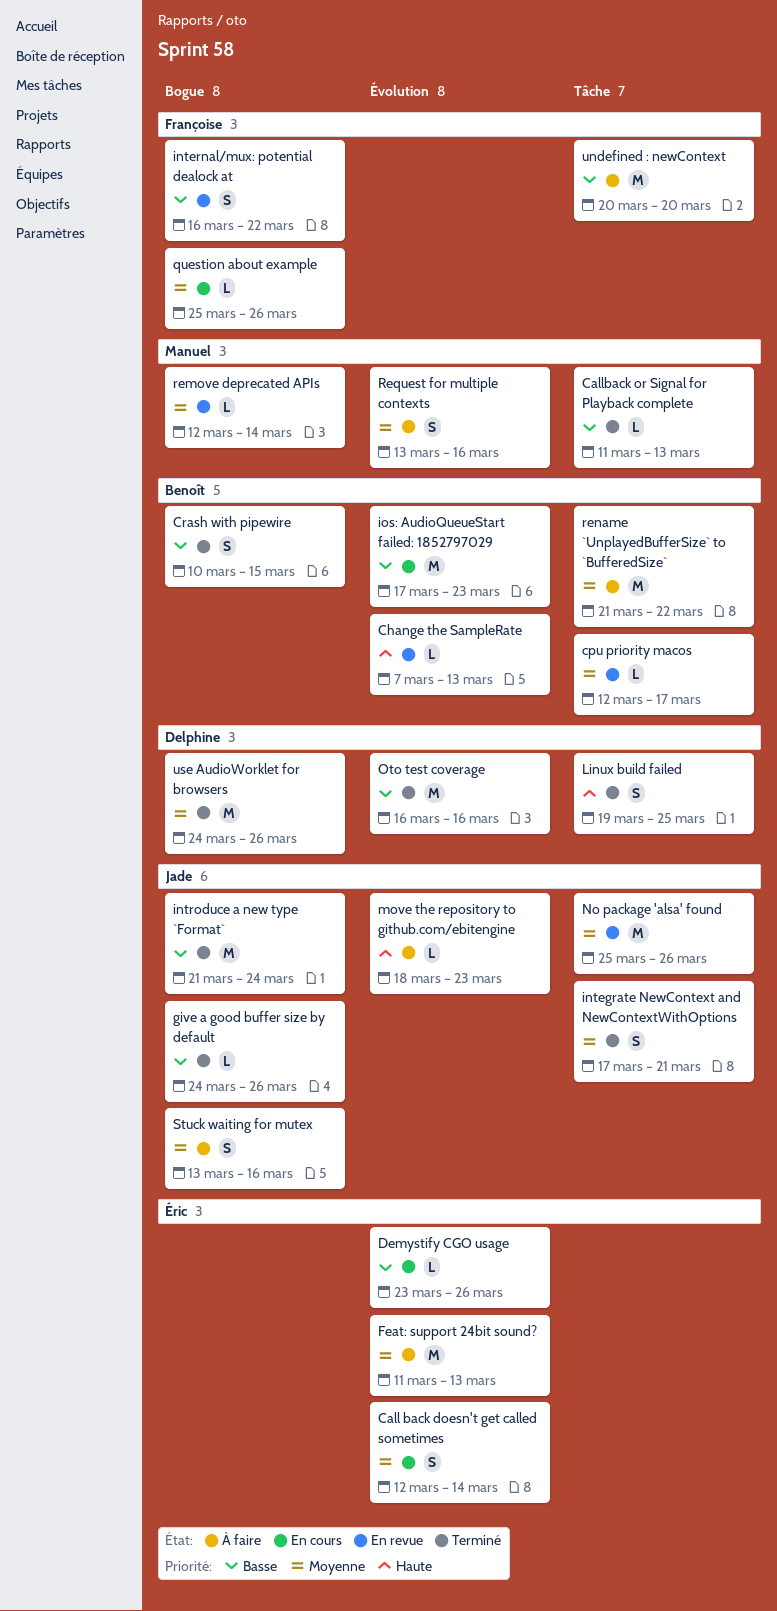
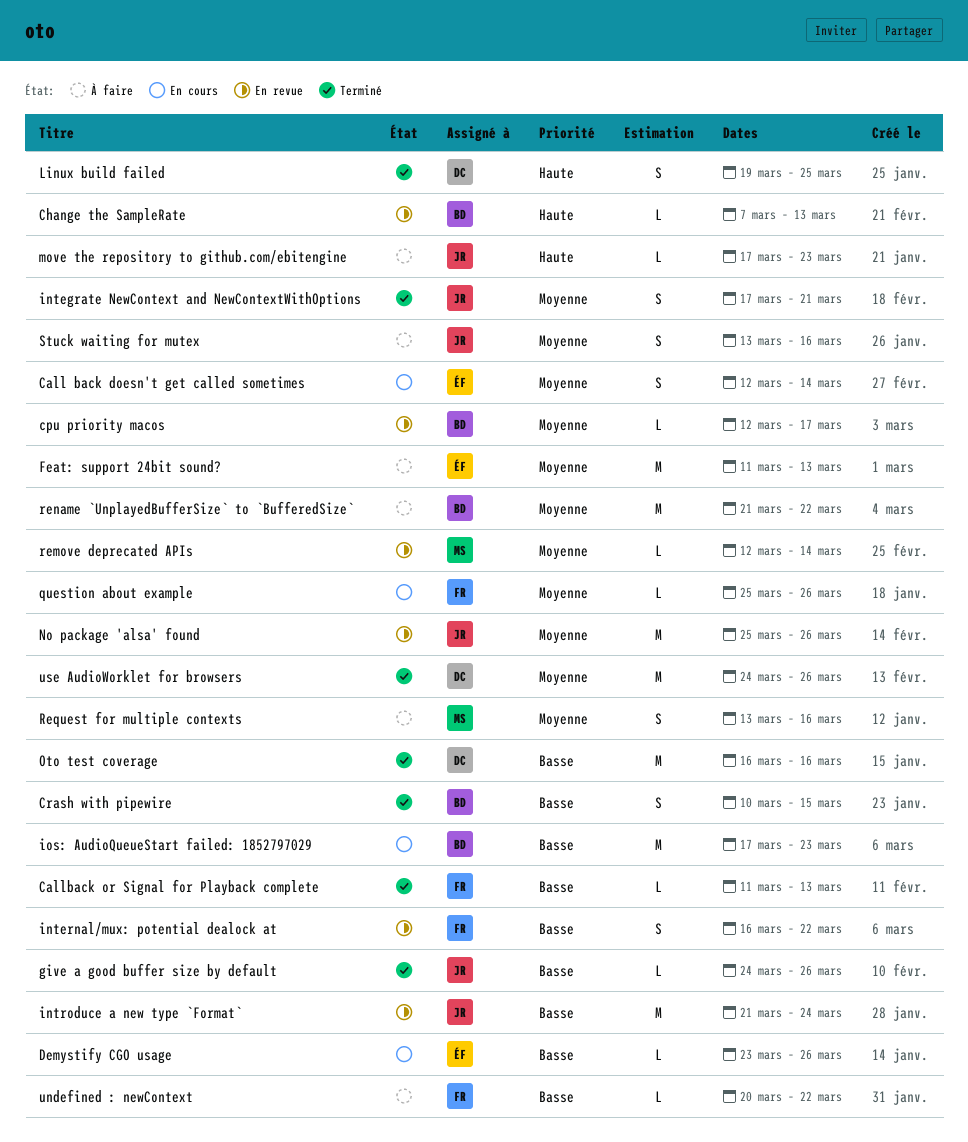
Callback or Signal for Playback complete, owner: Manuel -> Françoise
introduce a new type `Format`, status: Terminé -> En revue
move the repository to github.com/ebitengine, start: Mar 18 -> Mar 17
undefined : newContext, estimate: M -> L
undefined : newContext, due: Mar 20 -> Mar 22

